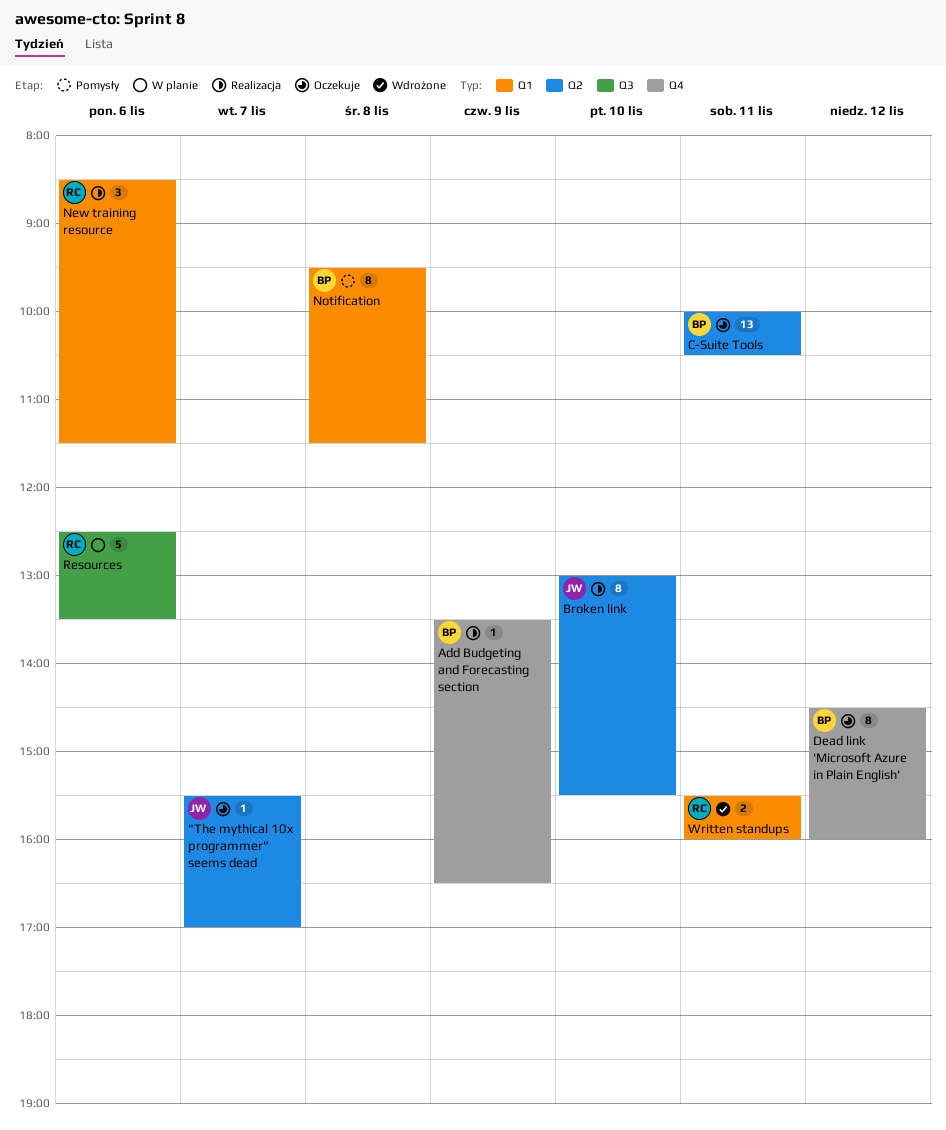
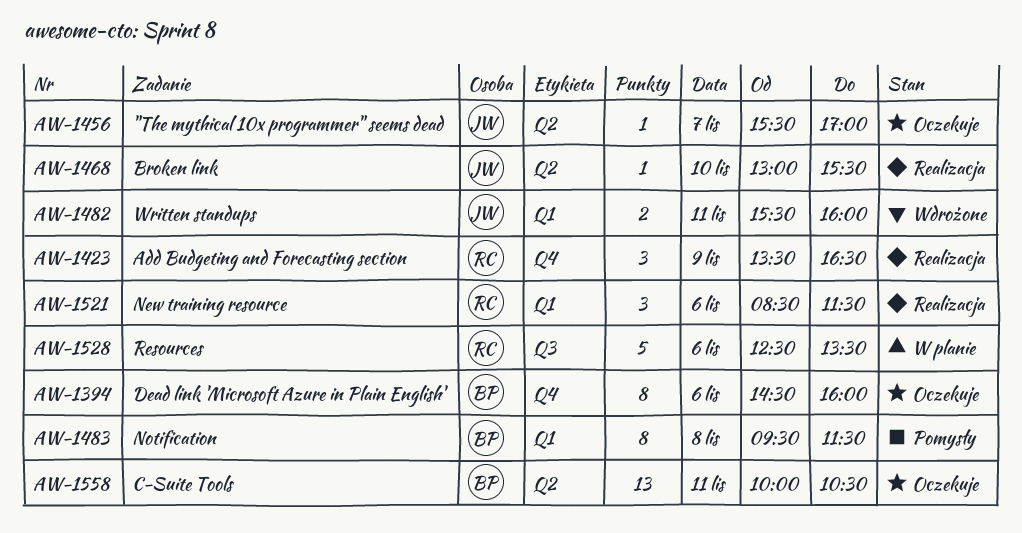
Add Budgeting and Forecasting section, owner: BP -> RC
Add Budgeting and Forecasting section, estimate: 1 -> 3
Broken link, estimate: 8 -> 1
Dead link 'Microsoft Azure in Plain English', day: Nov 12 -> Nov 6
Written standups, owner: RC -> JW

